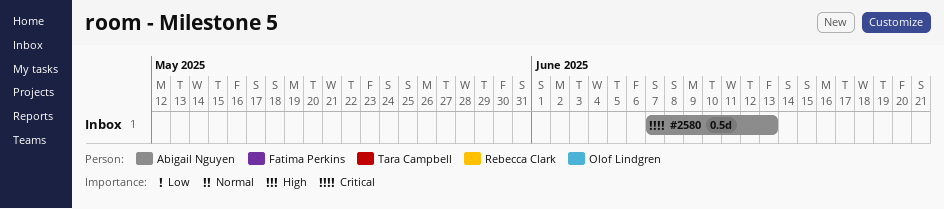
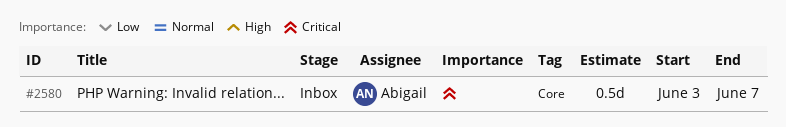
#2580, start: Jun 7 -> Jun 3
#2580, due: Jun 13 -> Jun 7

